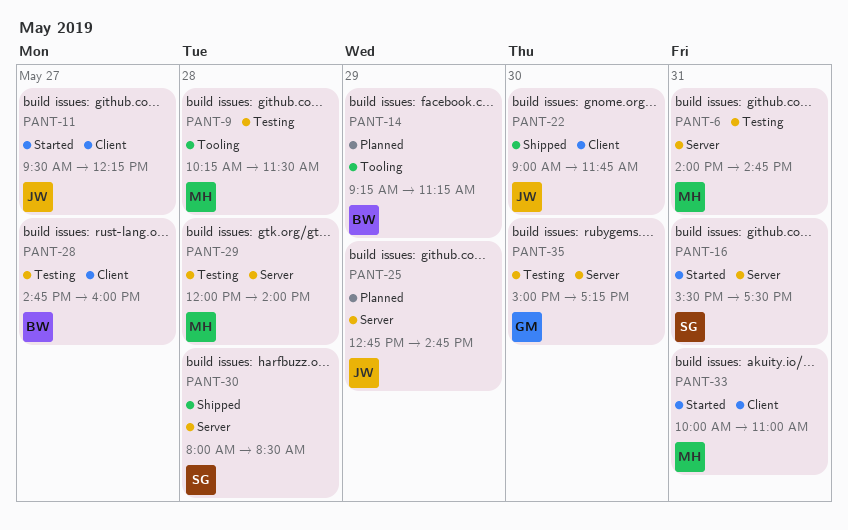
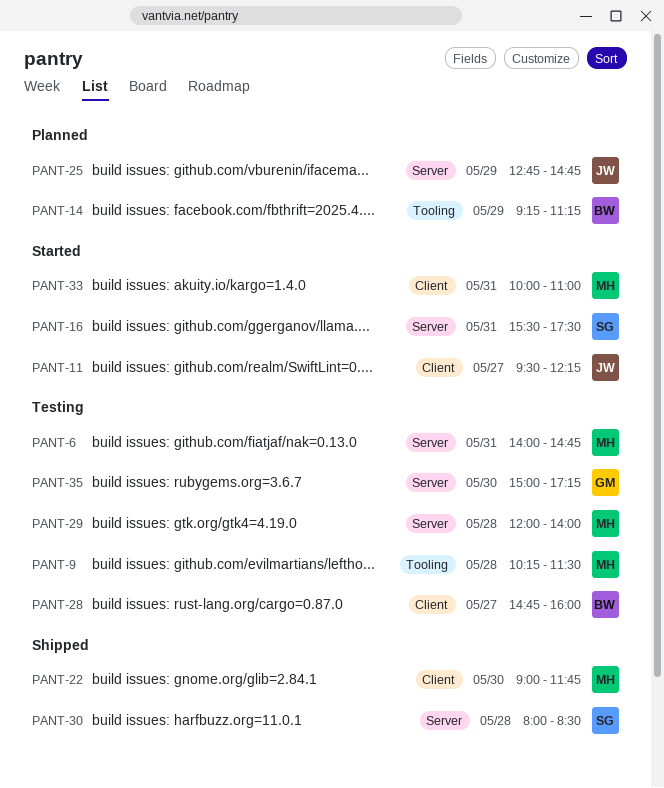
PANT-22, owner: JW -> MH

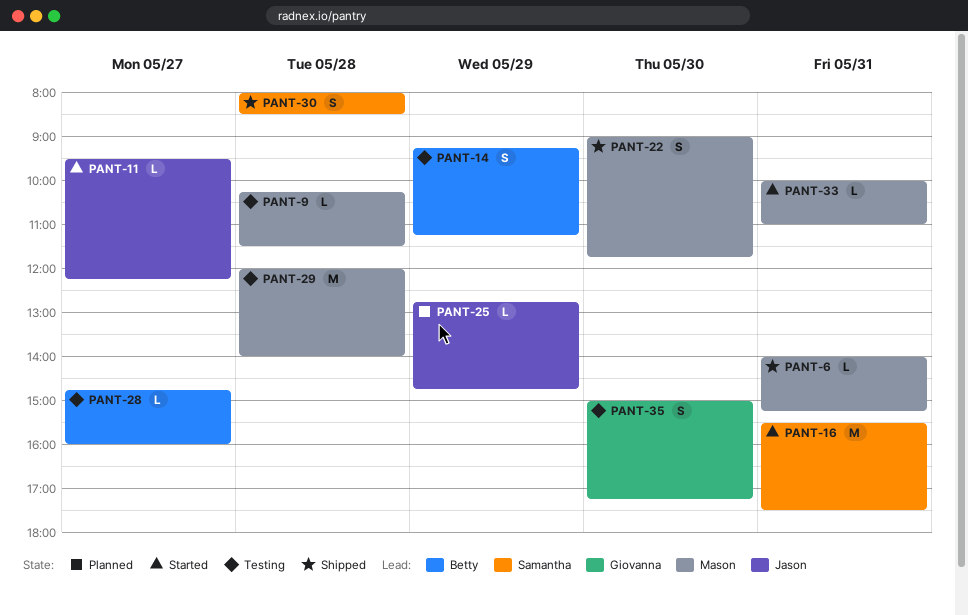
PANT-6, status: Testing -> Shipped
PANT-6, ends: 14:45 -> 15:15
PANT-14, status: Planned -> Testing

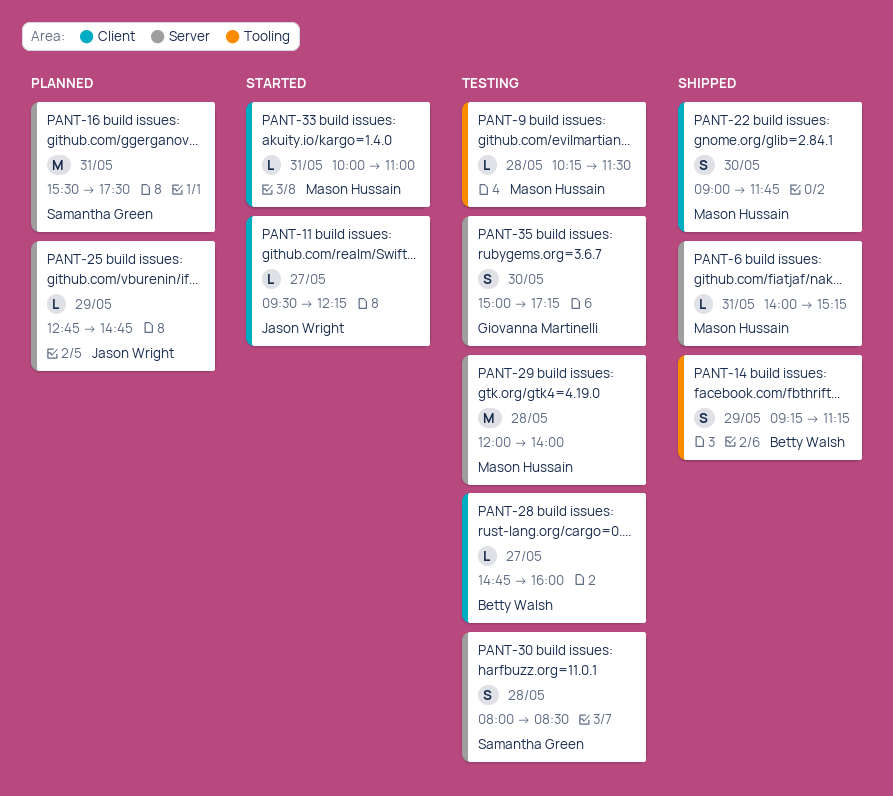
PANT-14, status: Testing -> Shipped
PANT-16, status: Started -> Planned
PANT-30, status: Shipped -> Testing

